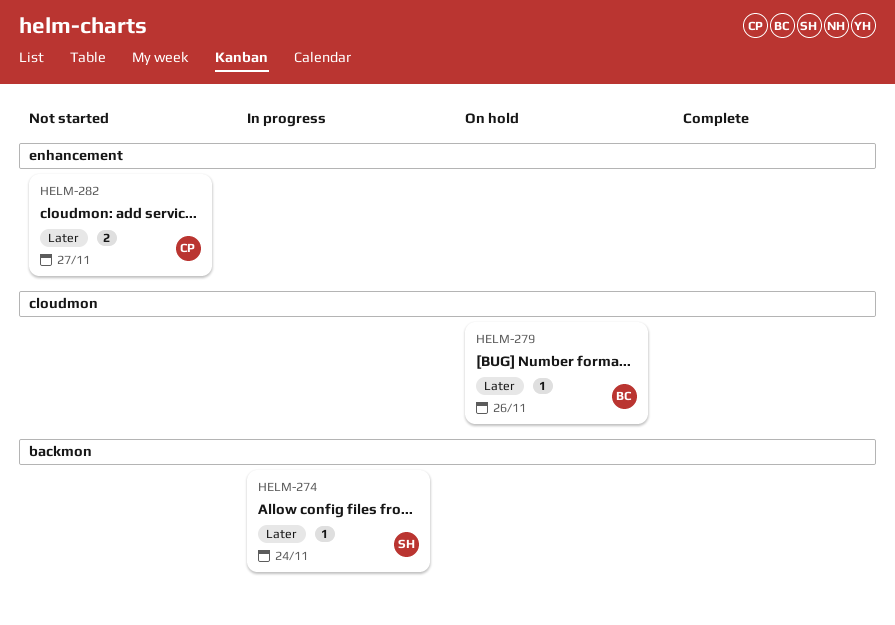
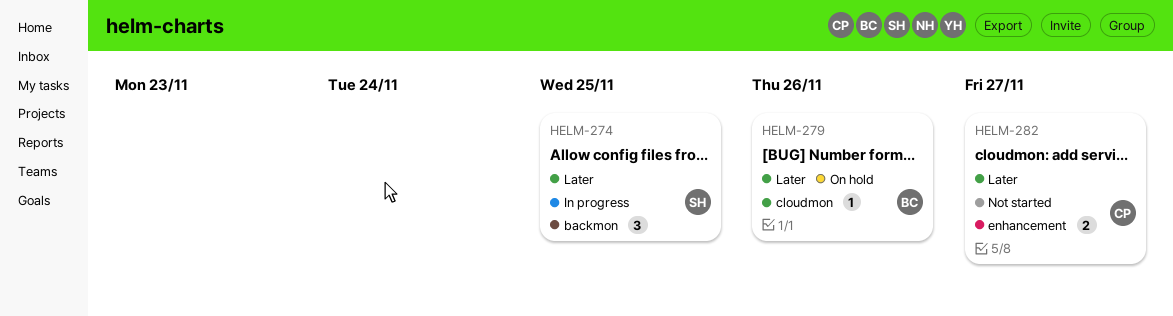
HELM-274, estimate: 1 -> 3
HELM-274, due: Nov 24 -> Nov 25

